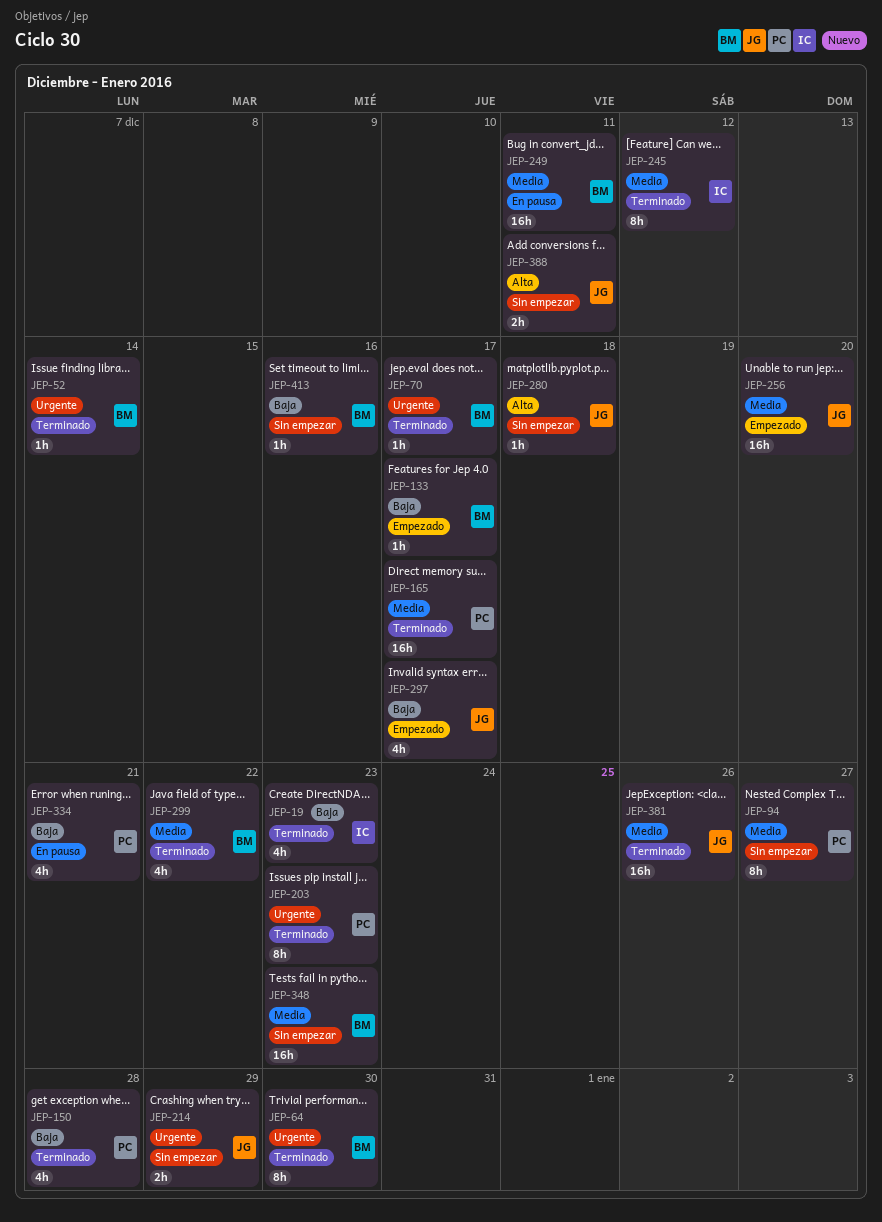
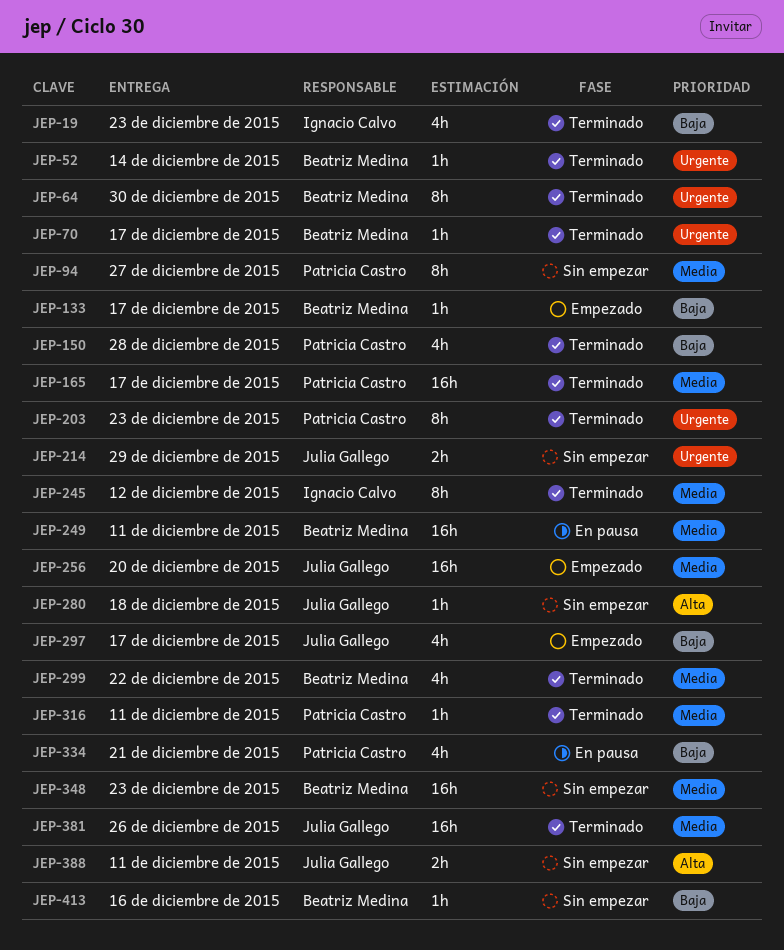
JEP-316: none -> present

